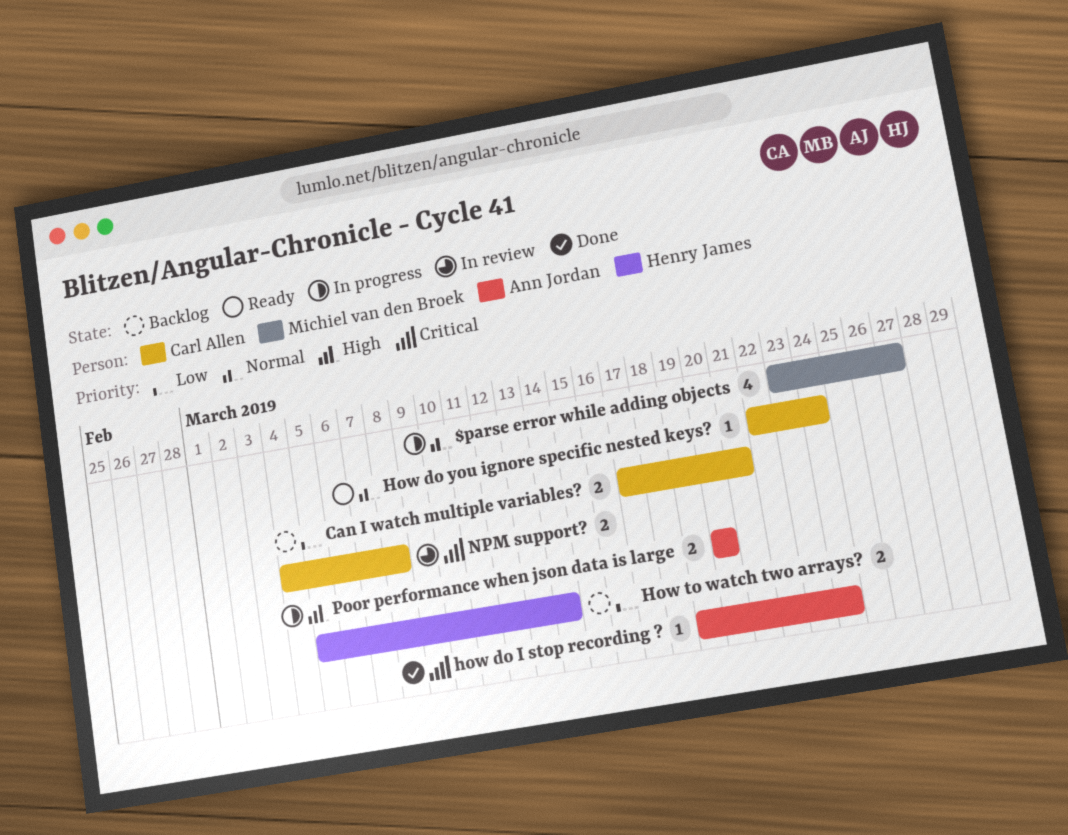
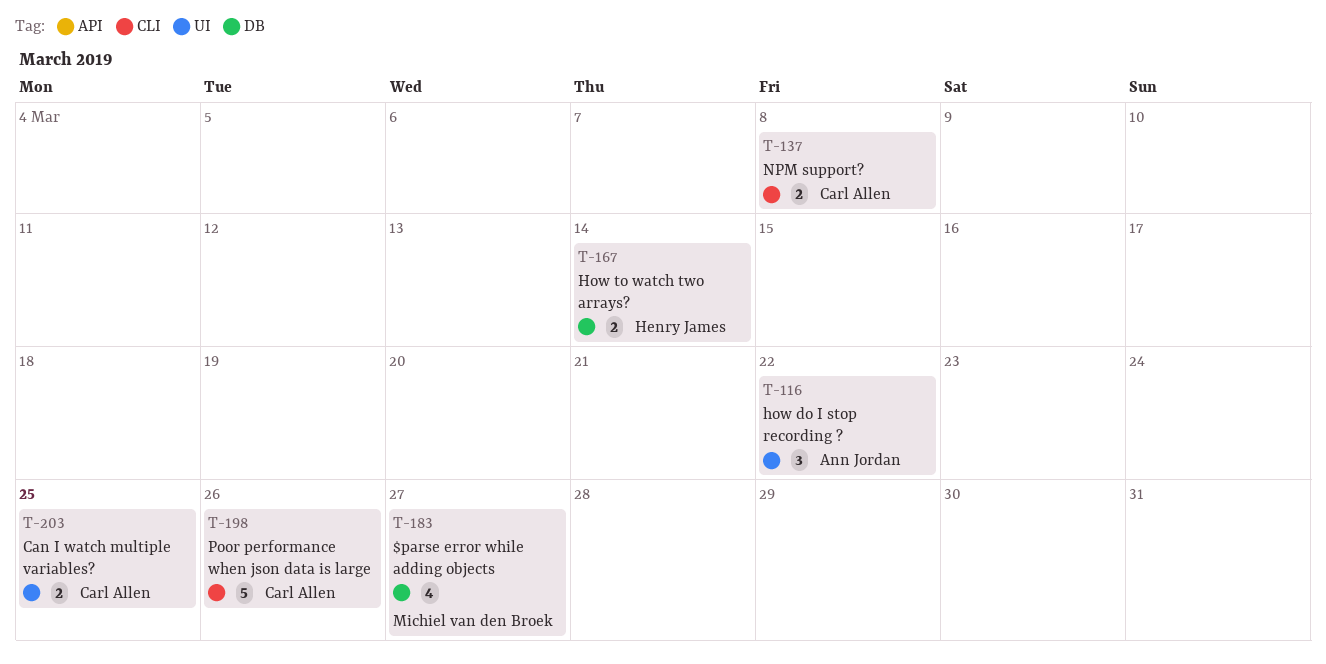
Can I watch multiple variables?, due: Mar 21 -> Mar 25
how do I stop recording ?, estimate: 1 -> 3
how do I stop recording ?, due: Mar 24 -> Mar 22
How do you ignore specific nested keys?: present -> none
Poor performance when json data is large, owner: Ann Jordan -> Carl Allen
Poor performance when json data is large, estimate: 2 -> 5
Poor performance when json data is large, due: Mar 20 -> Mar 26

